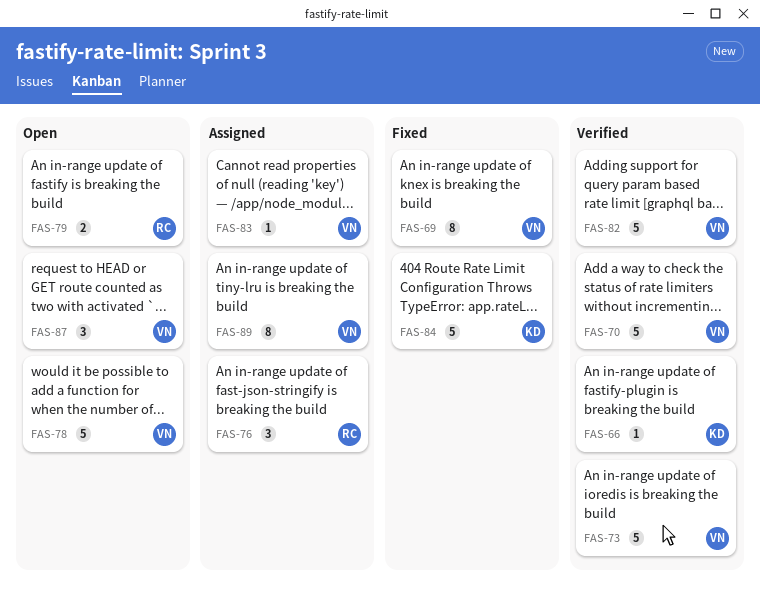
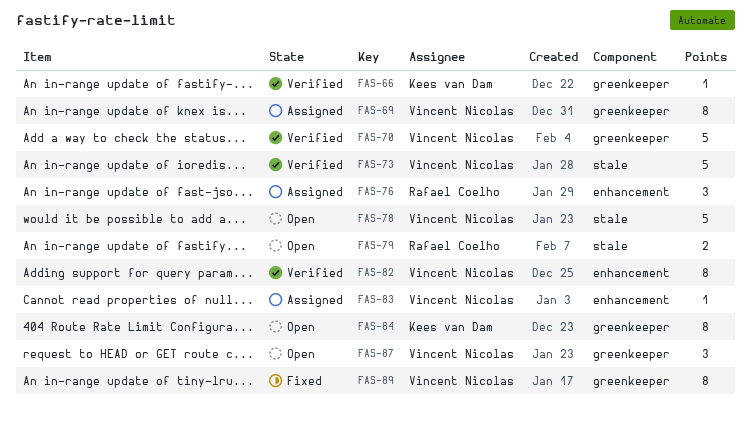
FAS-69, status: Fixed -> Assigned
FAS-82, estimate: 5 -> 8
FAS-84, status: Fixed -> Open
FAS-84, estimate: 5 -> 8
FAS-89, status: Assigned -> Fixed

